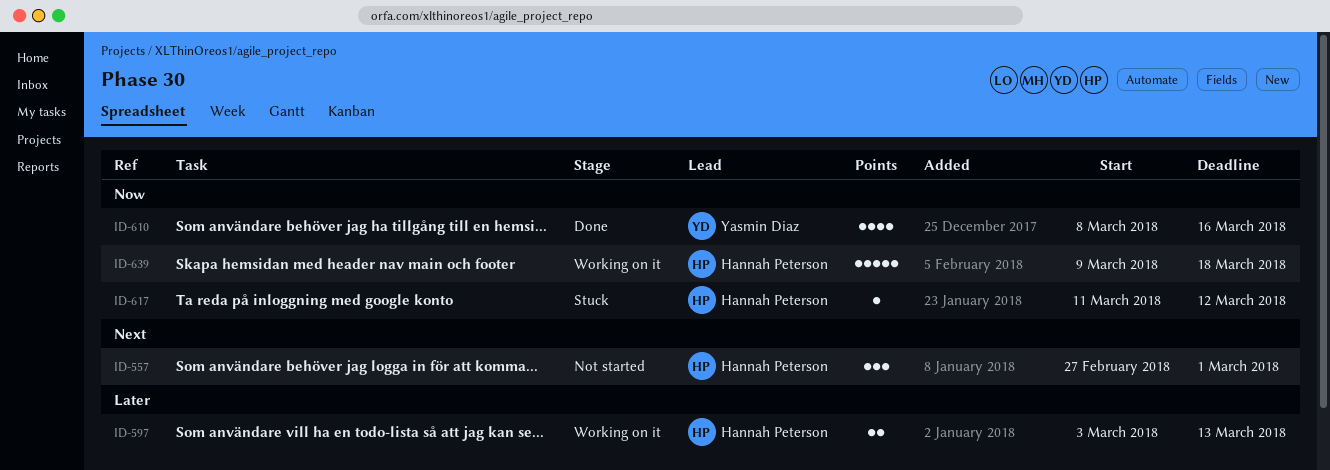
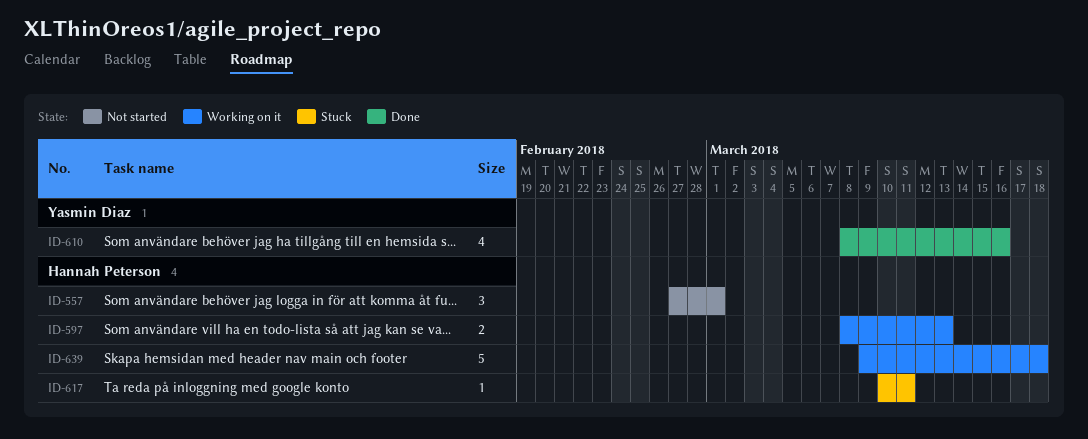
ID-597, start: Mar 3 -> Mar 8
ID-617, start: Mar 11 -> Mar 10
ID-617, due: Mar 12 -> Mar 11

